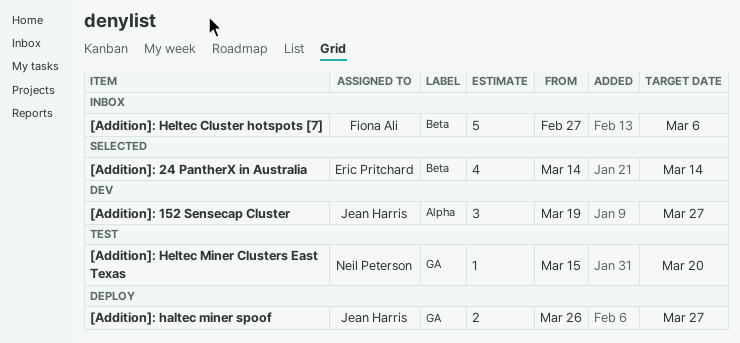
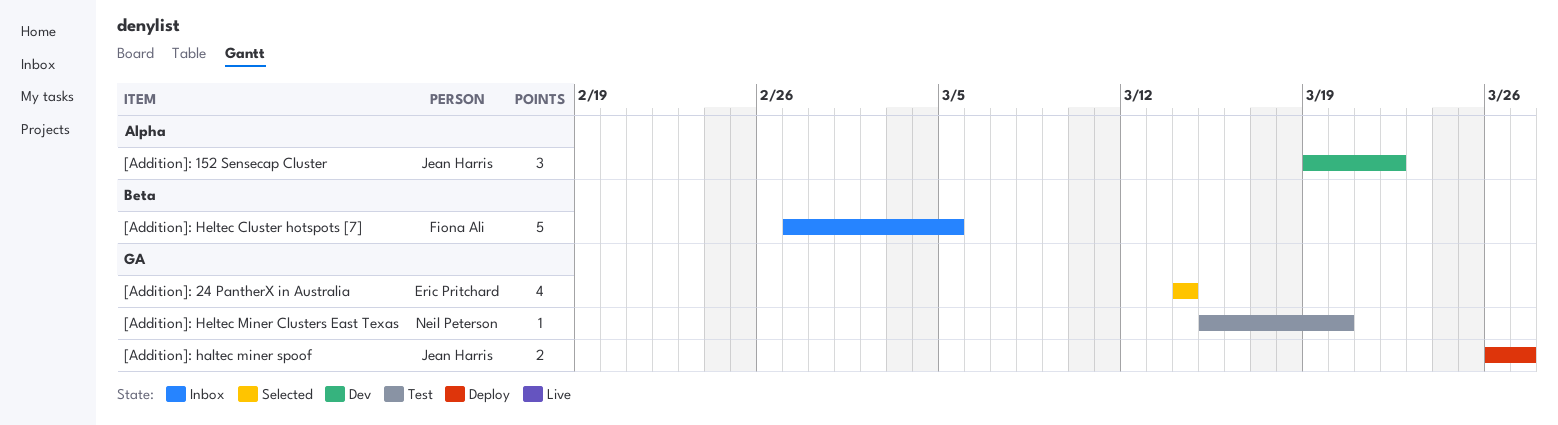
[Addition]: 152 Sensecap Cluster, due: Mar 27 -> Mar 22
[Addition]: 24 PantherX in Australia, label: Beta -> GA
[Addition]: Heltec Cluster hotspots [7], due: Mar 6 -> Mar 5

